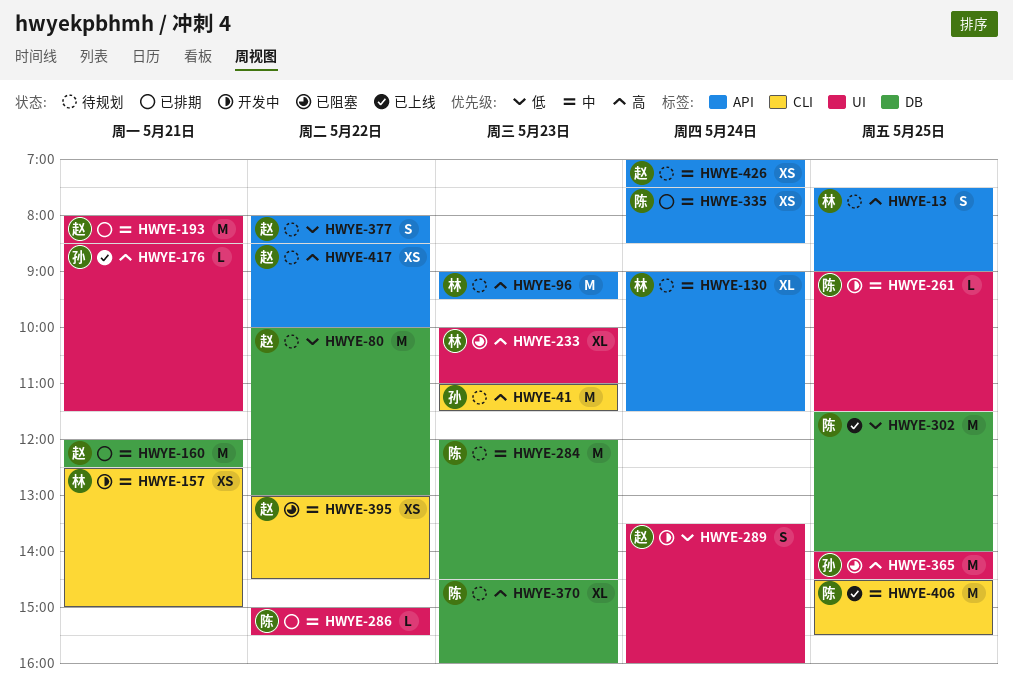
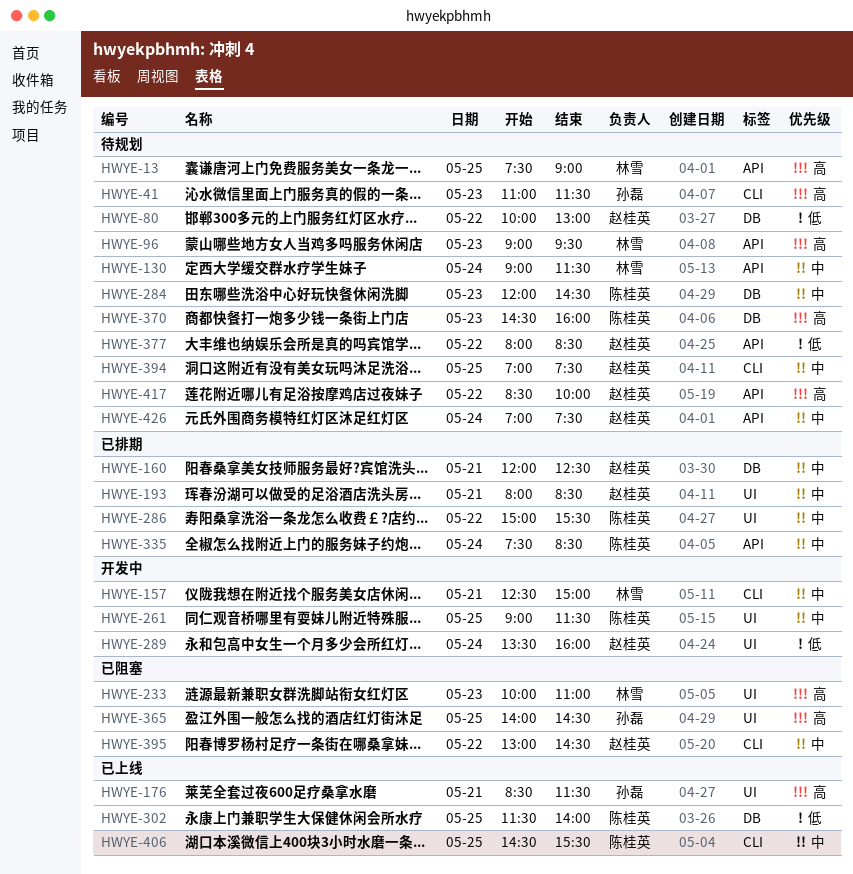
HWYE-394: none -> present

